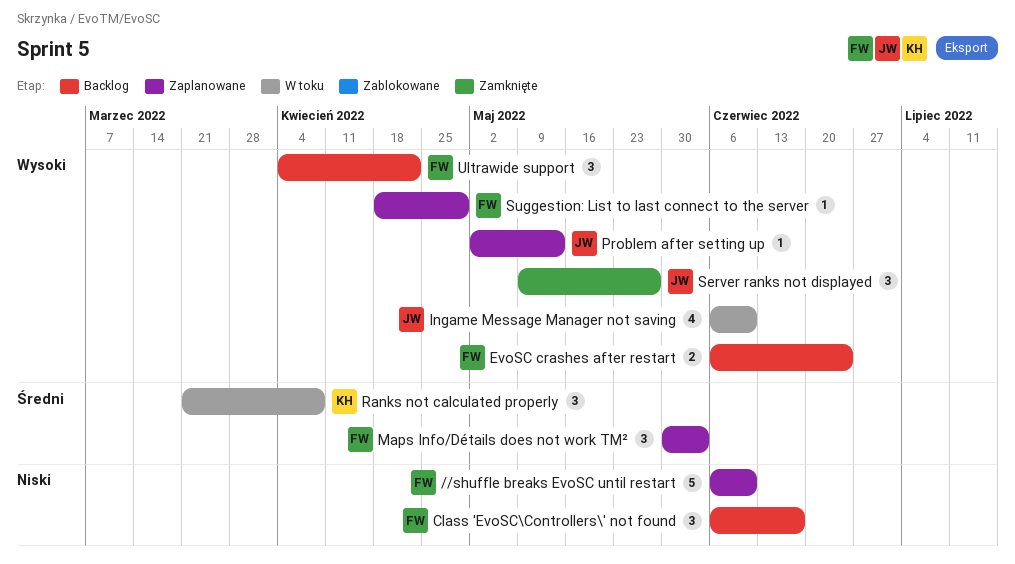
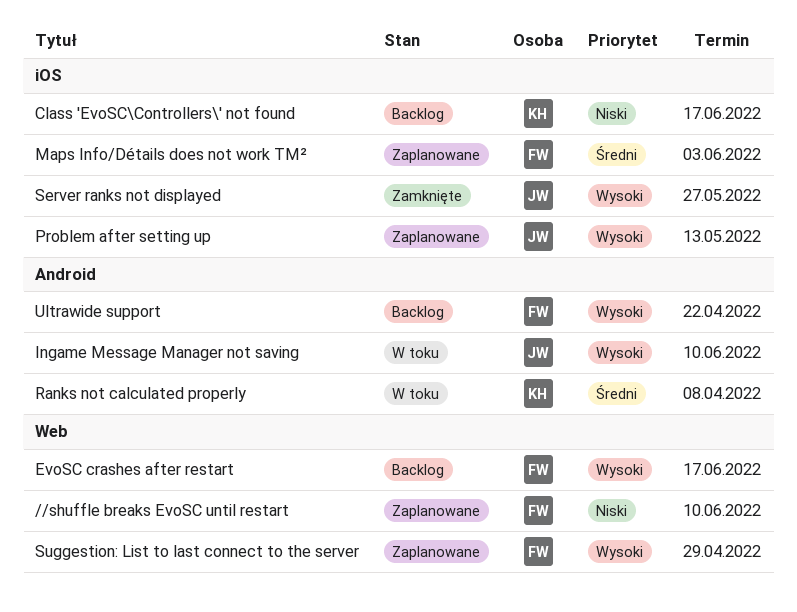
Class 'EvoSC\Controllers\' not found, owner: FW -> KH
EvoSC crashes after restart, due: Jun 24 -> Jun 17

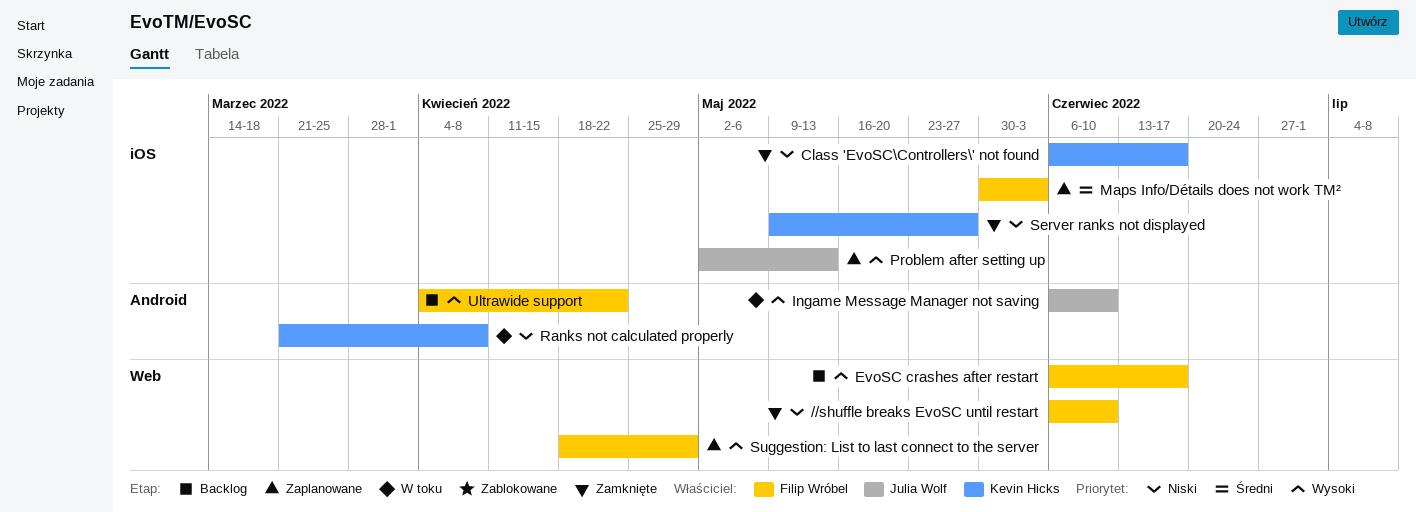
//shuffle breaks EvoSC until restart, status: Zaplanowane -> Zamknięte
Class 'EvoSC\Controllers\' not found, status: Backlog -> Zamknięte
Ranks not calculated properly, priority: Średni -> Niski
Server ranks not displayed, owner: Julia Wolf -> Kevin Hicks
Server ranks not displayed, priority: Wysoki -> Niski

